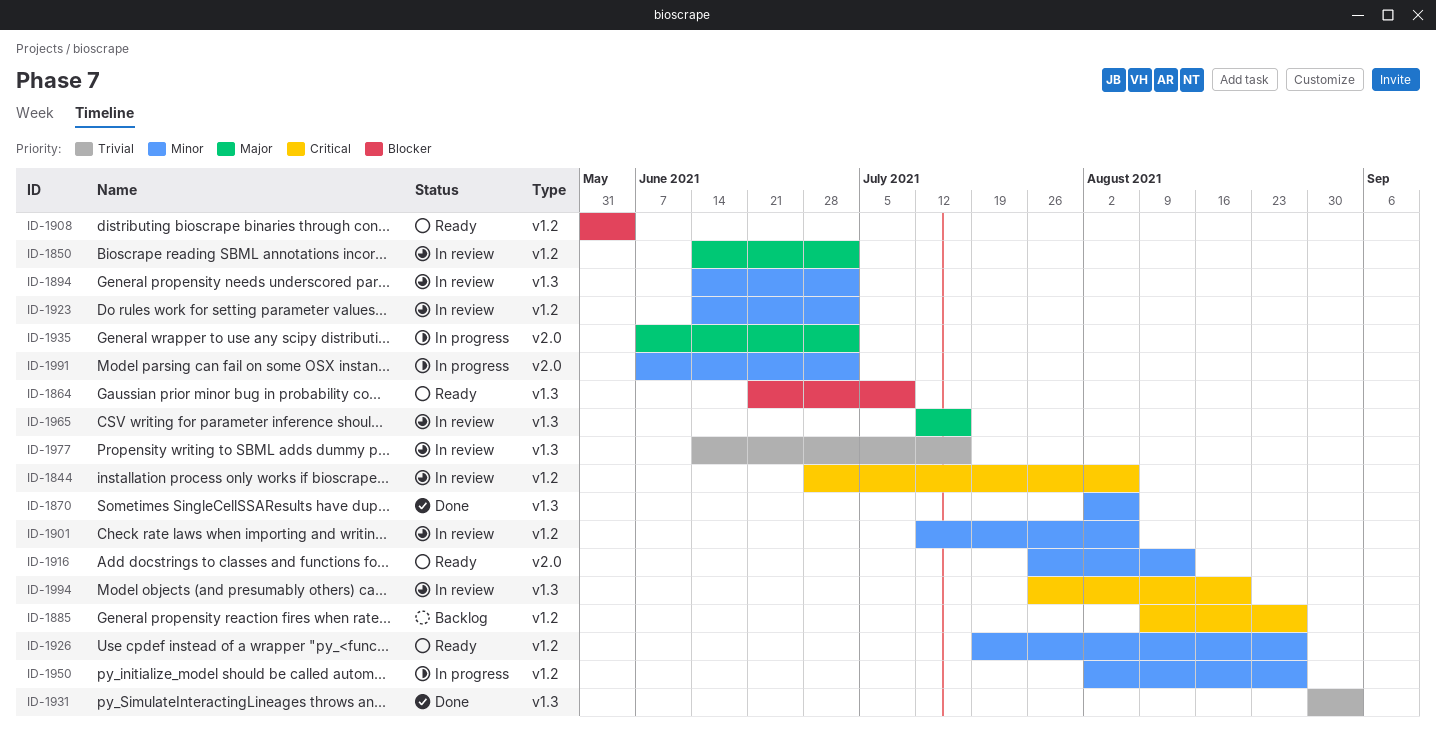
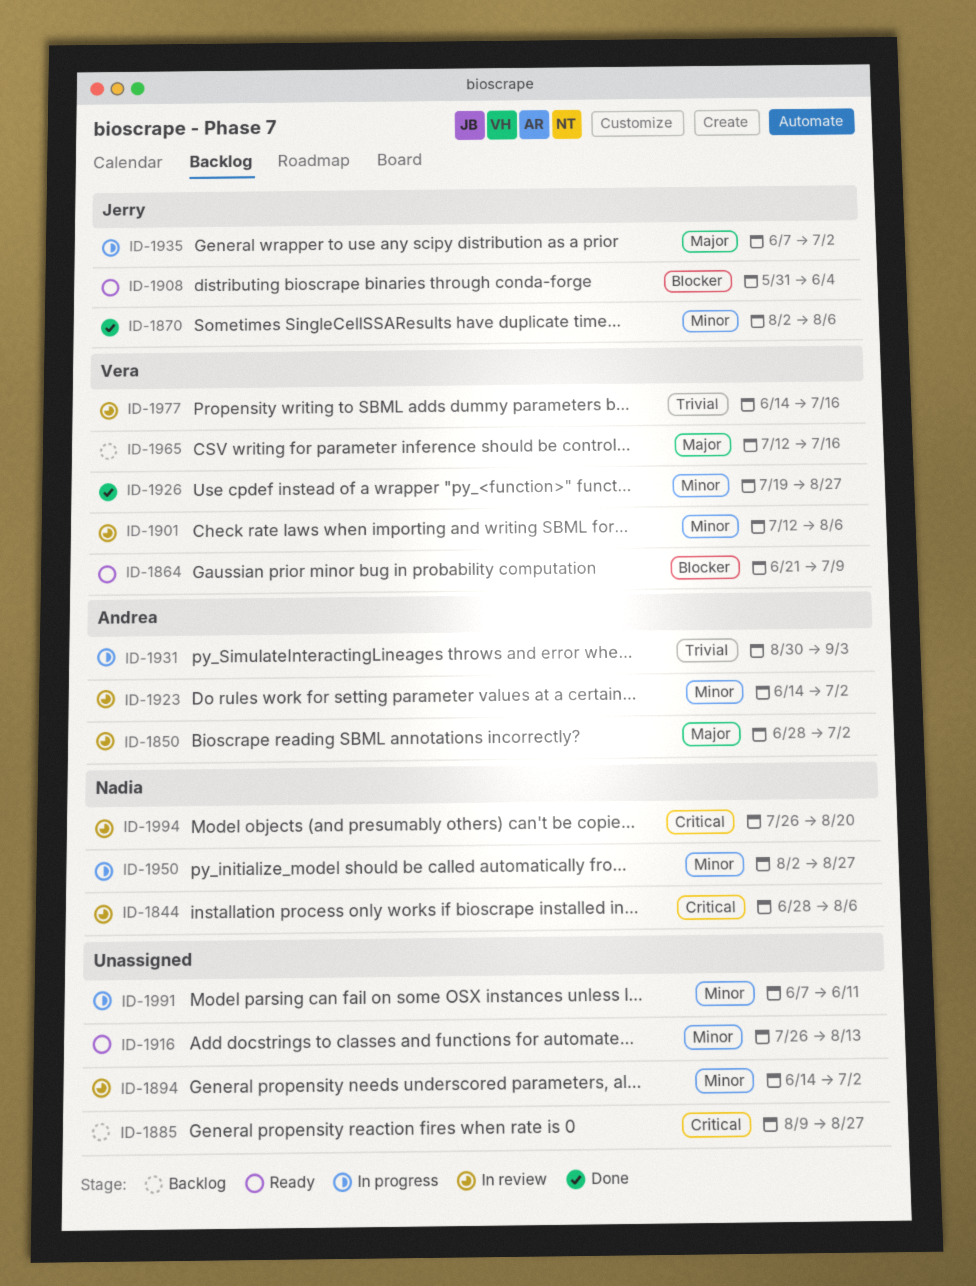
ID-1850, start: Jun 14 -> Jun 28
ID-1926, status: Ready -> Done
ID-1931, status: Done -> In progress
ID-1965, status: In review -> Backlog
ID-1991, due: Jul 2 -> Jun 11

